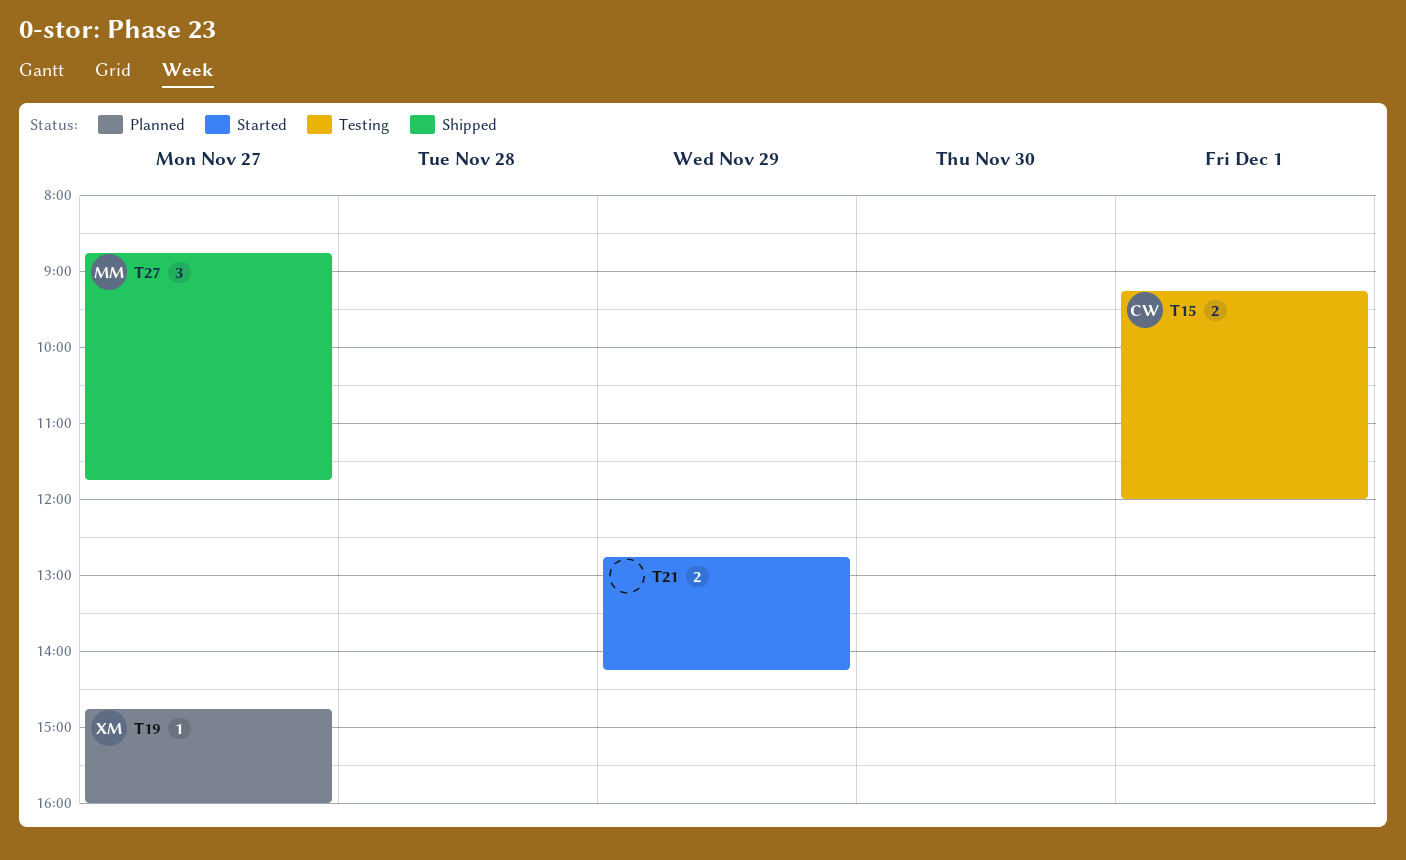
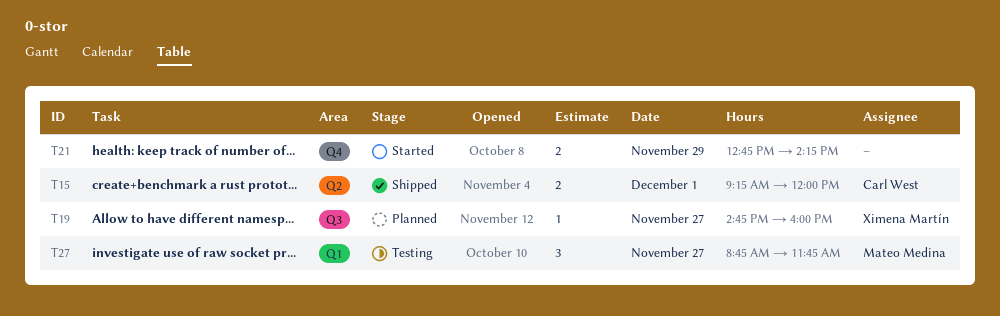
T15, status: Testing -> Shipped
T27, status: Shipped -> Testing

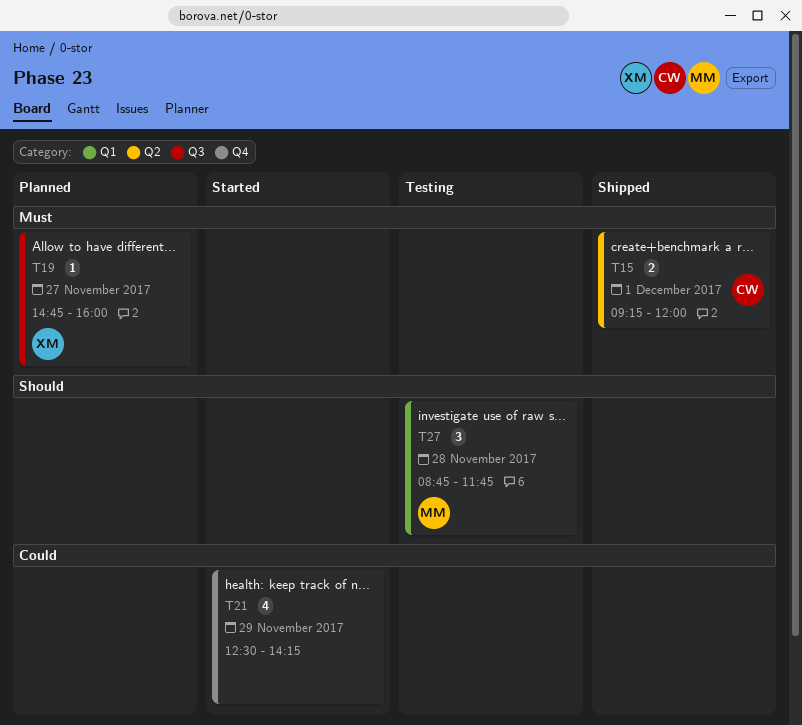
T21, estimate: 2 -> 4
T21, begins: 12:45 -> 12:30
T27, day: Nov 27 -> Nov 28

